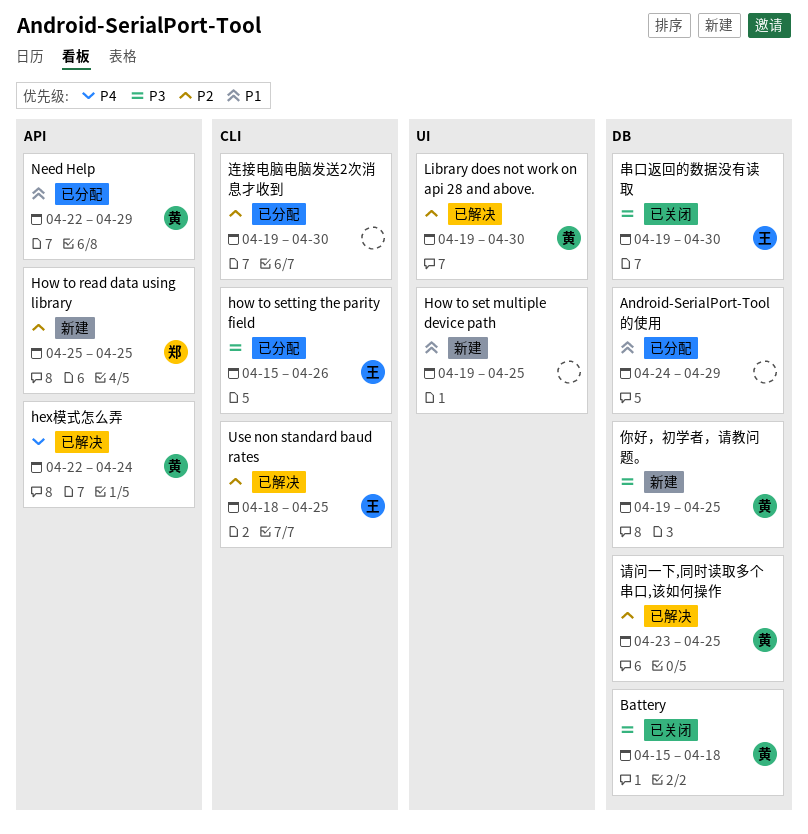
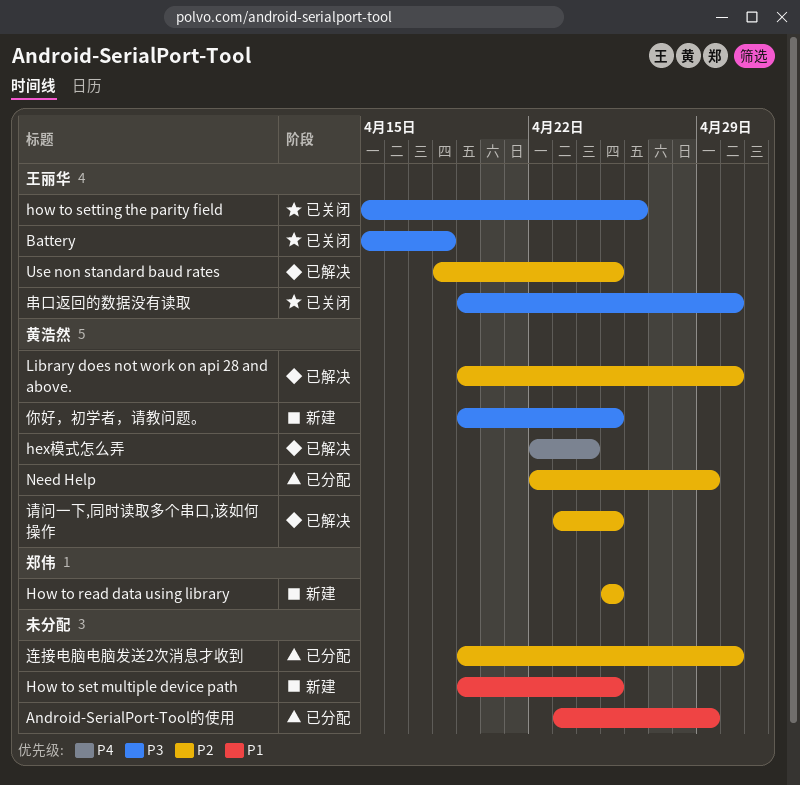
Android-SerialPort-Tool的使用, start: Apr 24 -> Apr 23
Battery, owner: 黄浩然 -> 王丽华
how to setting the parity field, status: 已分配 -> 已关闭
Need Help, priority: P1 -> P2

